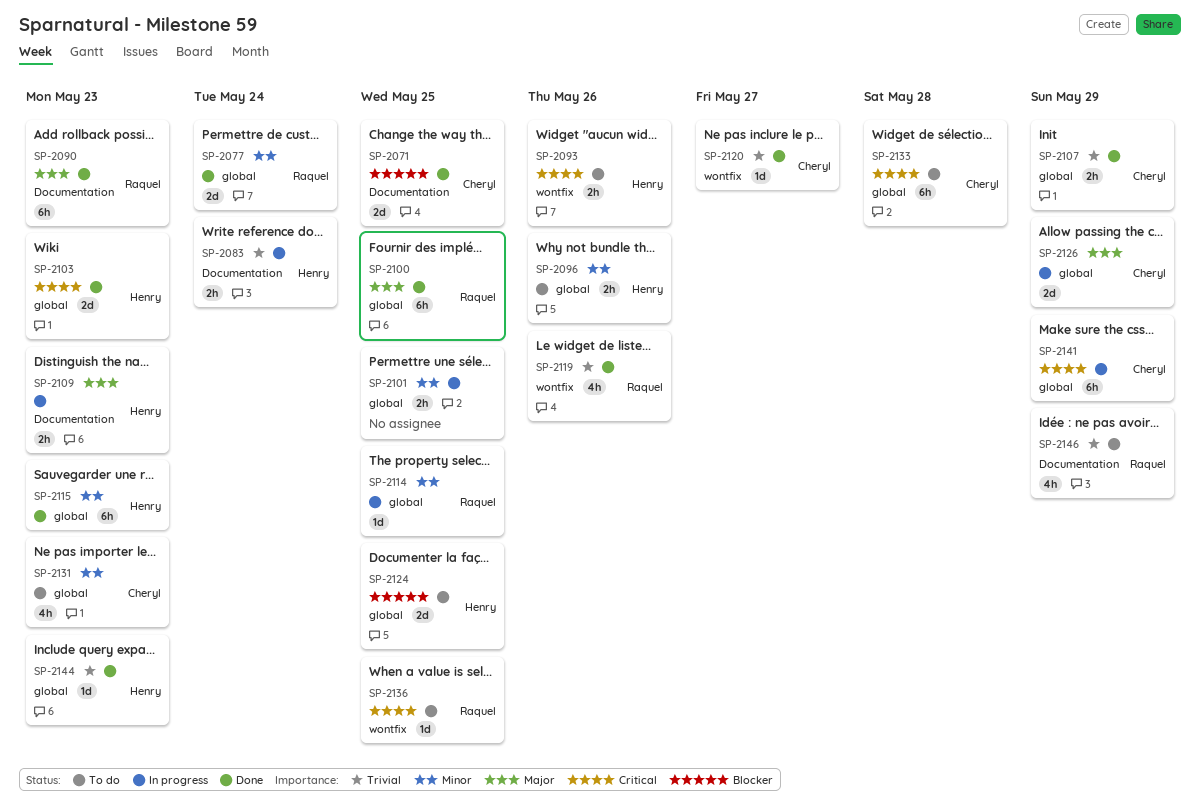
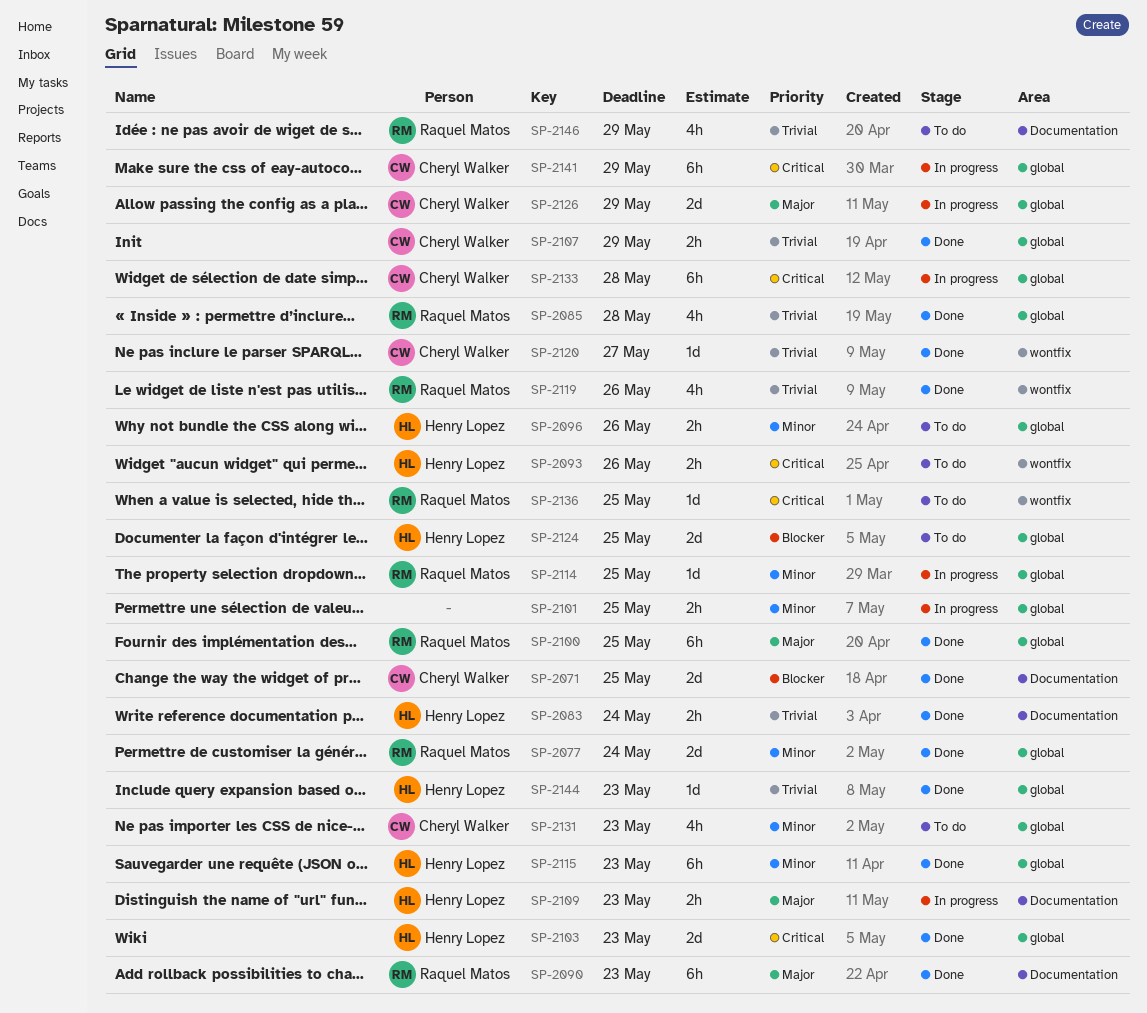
SP-2083, status: In progress -> Done
SP-2085: none -> present
SP-2133, status: To do -> In progress

